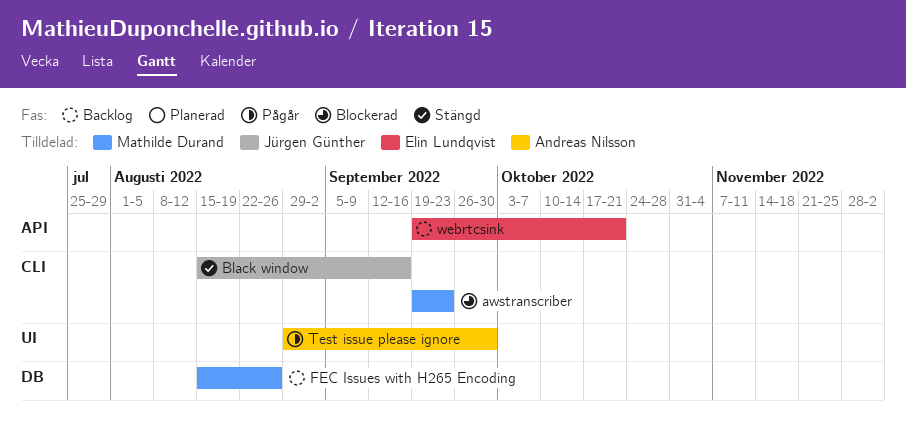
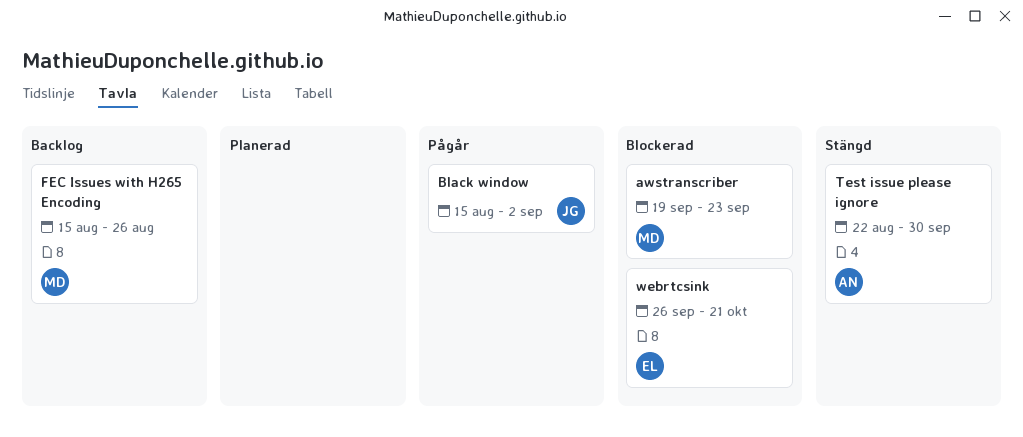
Black window, status: Stängd -> Pågår
Black window, due: Sep 16 -> Sep 2
Test issue please ignore, status: Pågår -> Stängd
Test issue please ignore, start: Aug 29 -> Aug 22
webrtcsink, status: Backlog -> Blockerad
webrtcsink, start: Sep 19 -> Sep 26

